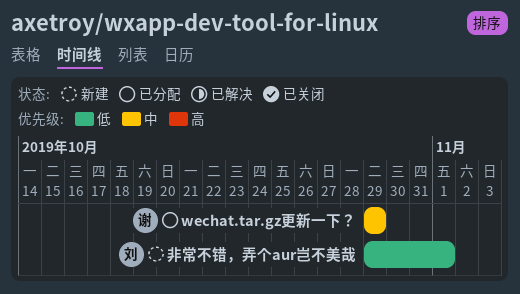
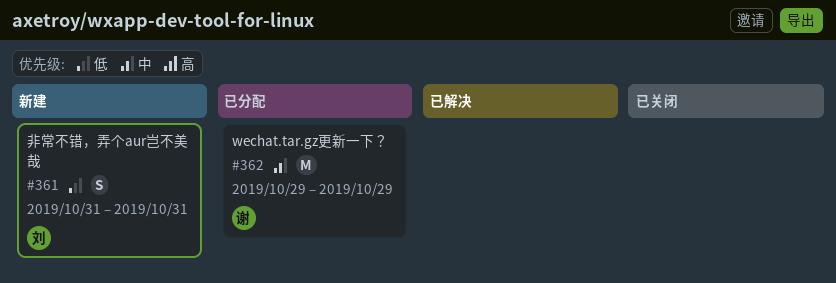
非常不错，弄个aur岂不美哉, start: Oct 29 -> Oct 31
非常不错，弄个aur岂不美哉, due: Nov 1 -> Oct 31

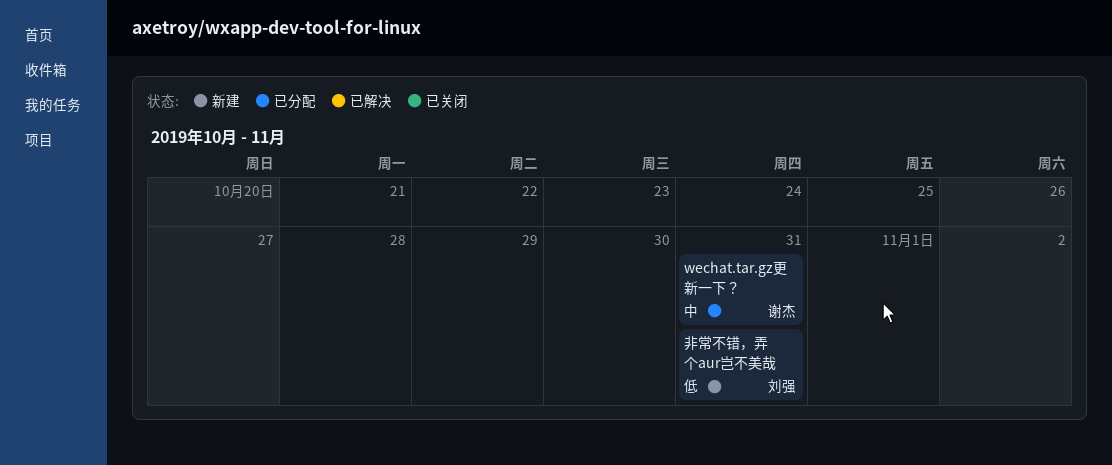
wechat.tar.gz更新一下？, due: Oct 29 -> Oct 31

